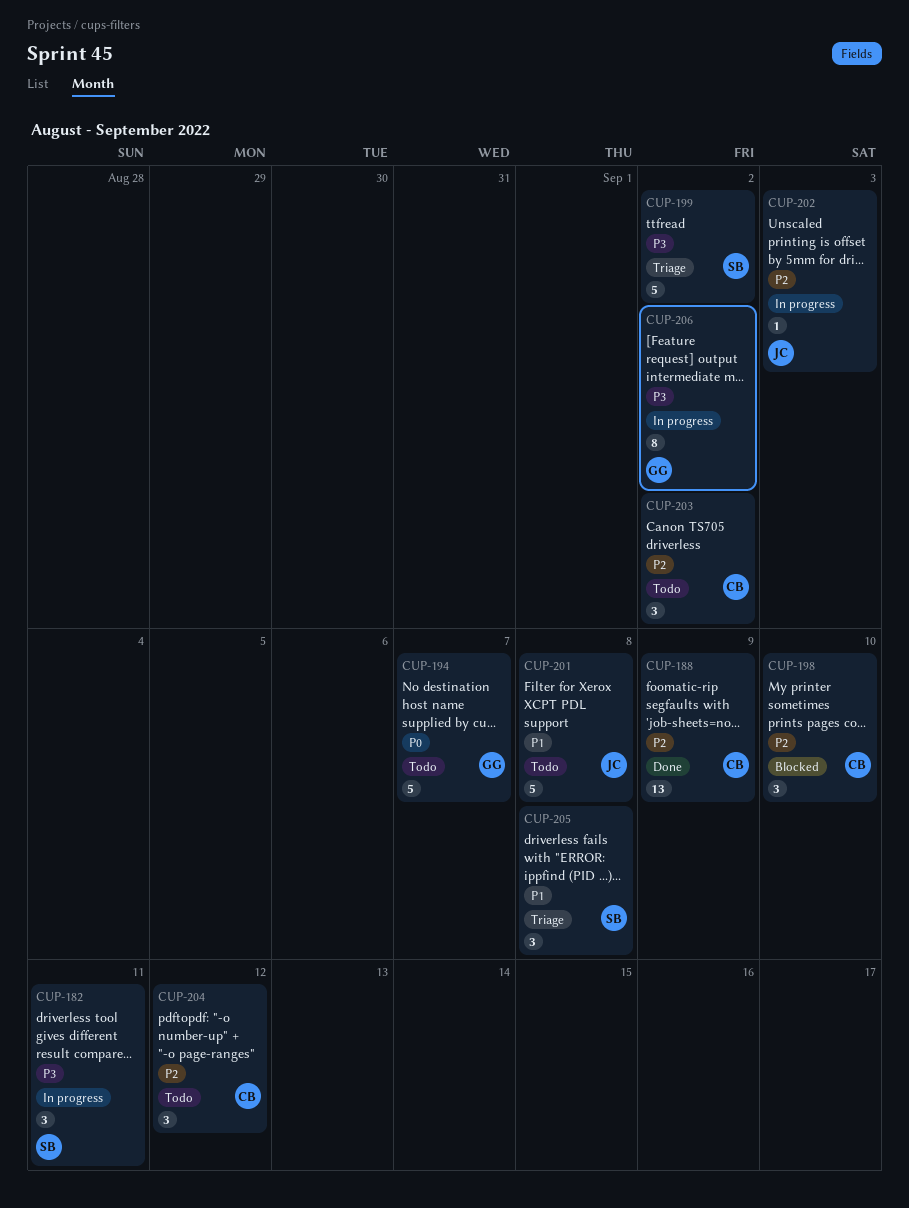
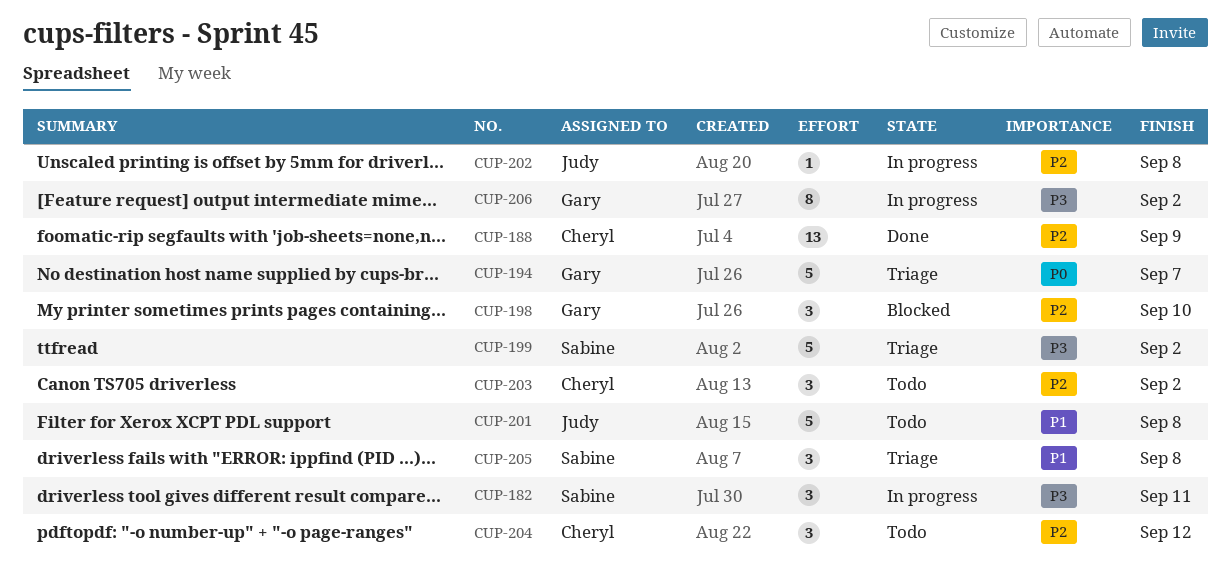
CUP-194, status: Todo -> Triage
CUP-198, owner: Cheryl -> Gary
CUP-202, due: Sep 3 -> Sep 8

